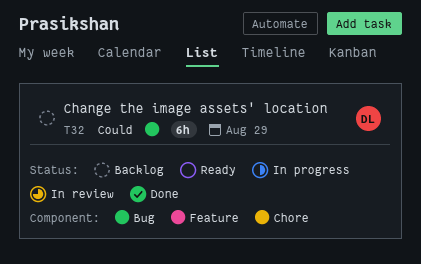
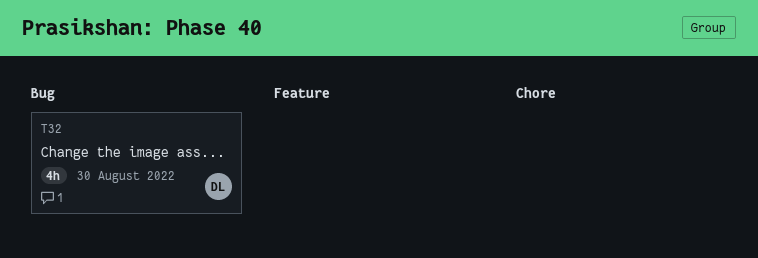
T32, estimate: 6h -> 4h
T32, due: Aug 29 -> Aug 30

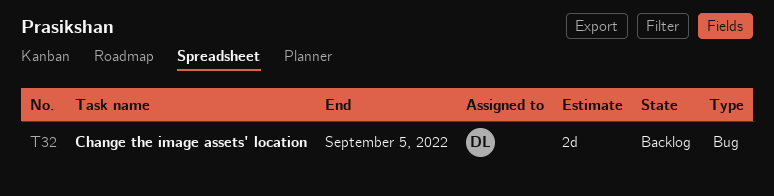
T32, estimate: 4h -> 2d
T32, due: Aug 30 -> Sep 5

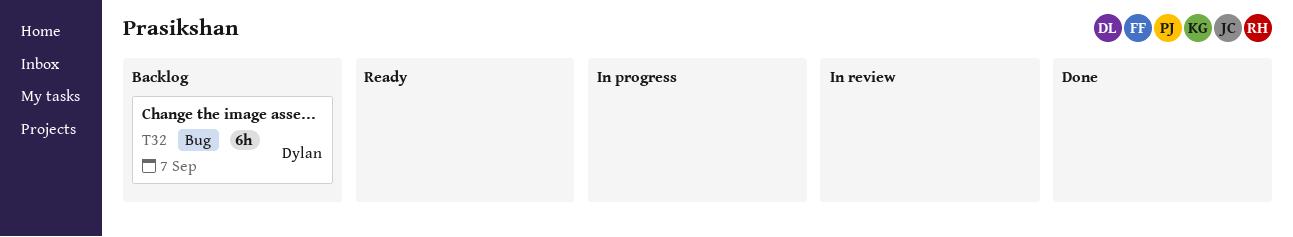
T32, estimate: 2d -> 6h
T32, due: Sep 5 -> Sep 7

